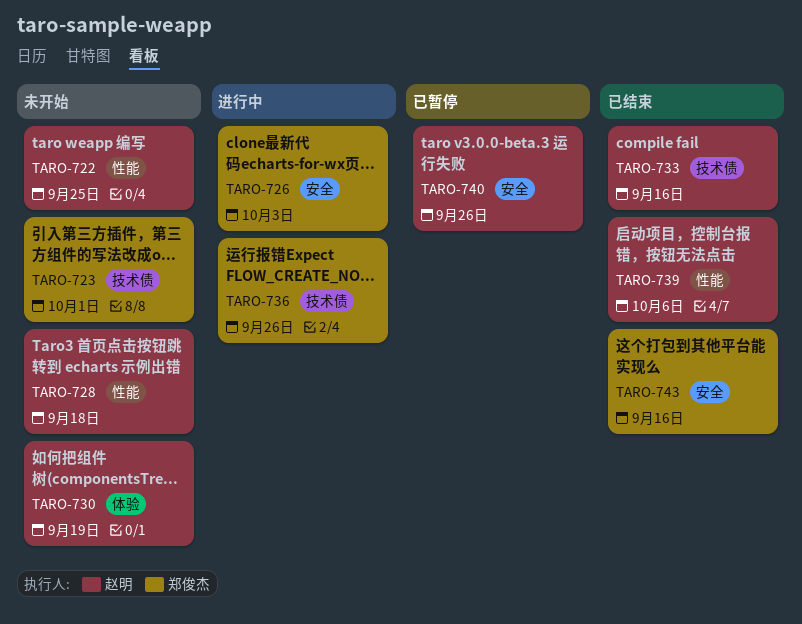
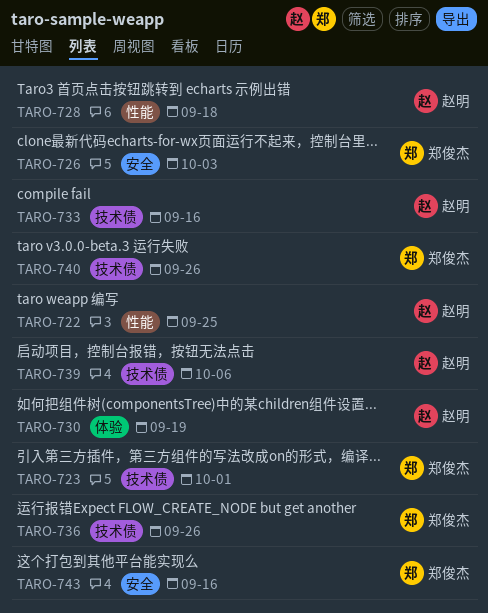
TARO-739, label: 性能 -> 技术债
TARO-740, owner: 赵明 -> 郑俊杰
TARO-740, label: 安全 -> 技术债

